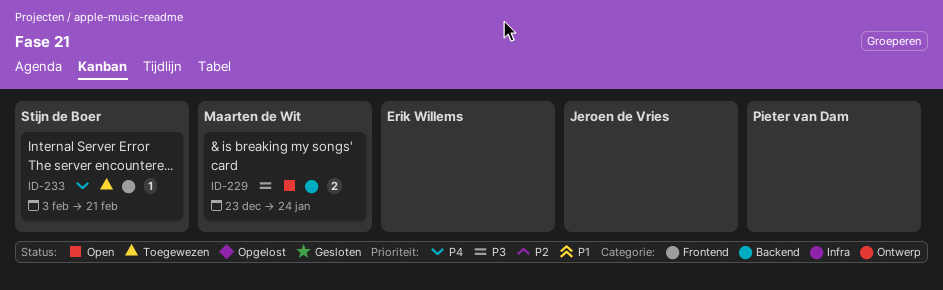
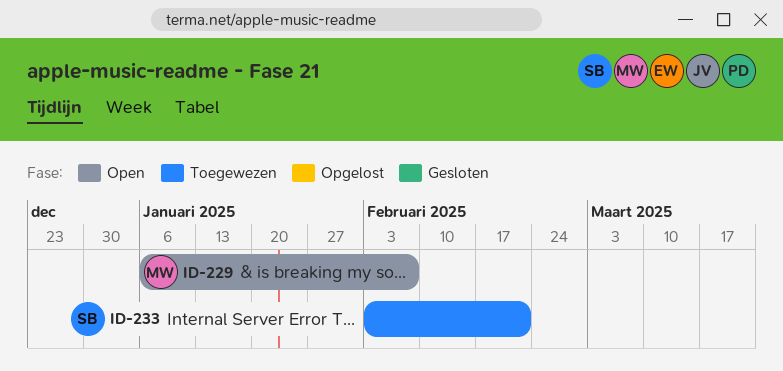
ID-229, start: Dec 23 -> Jan 6
ID-229, due: Jan 24 -> Feb 7

